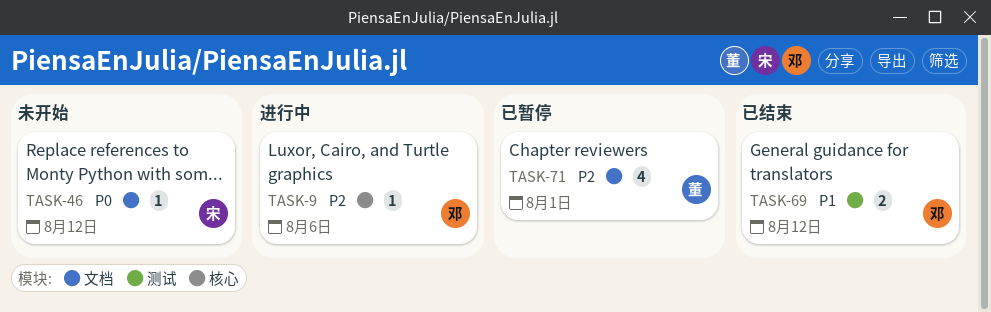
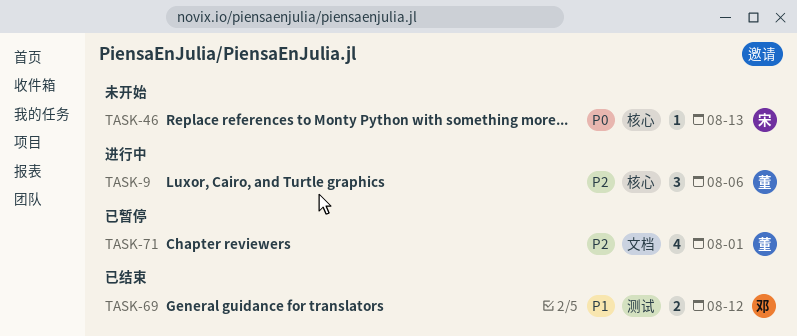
TASK-9, owner: 邓 -> 董
TASK-9, estimate: 1 -> 3
TASK-46, label: 文档 -> 核心
TASK-46, due: Aug 12 -> Aug 13

